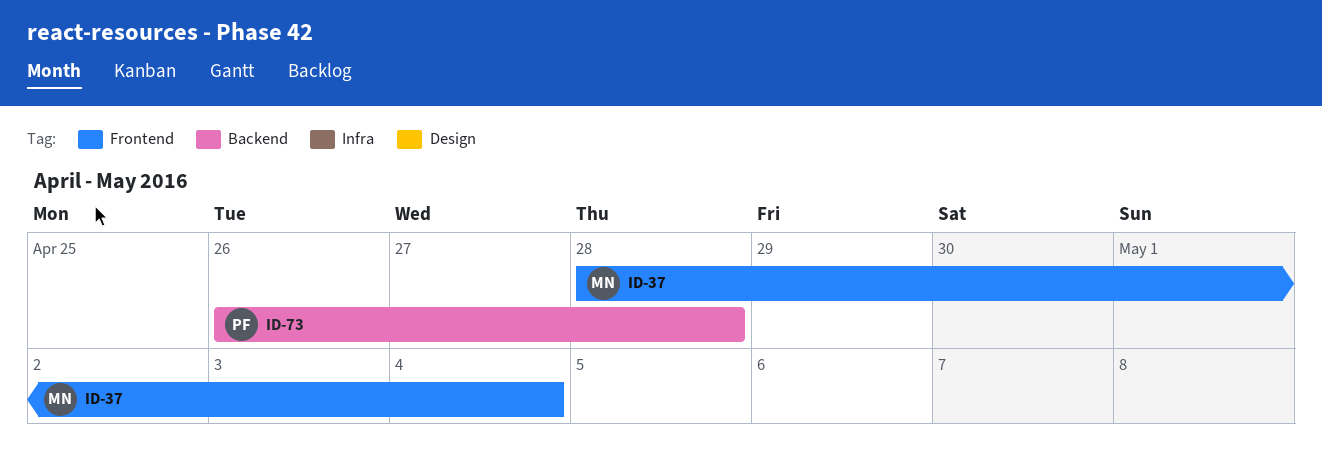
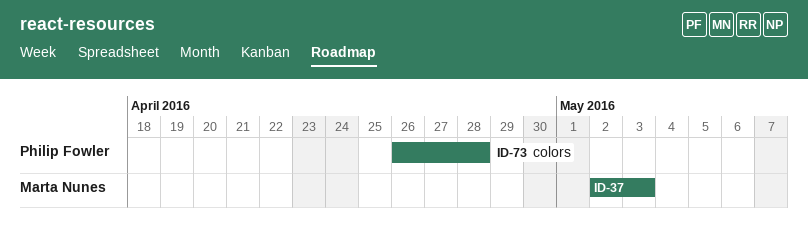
ID-37, start: Apr 28 -> May 2
ID-37, due: May 4 -> May 3

